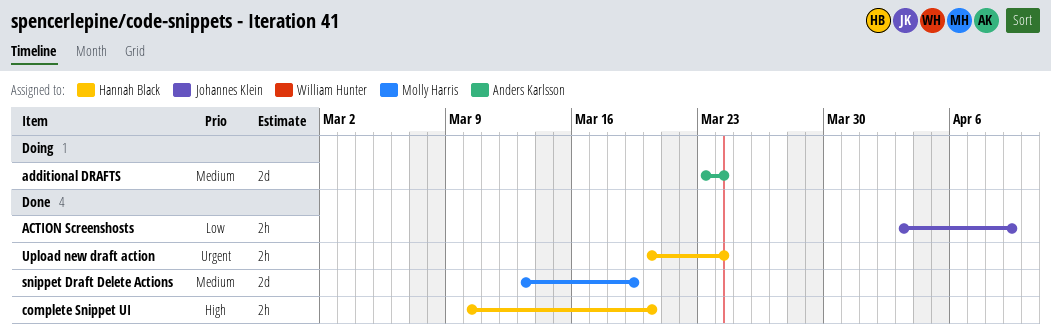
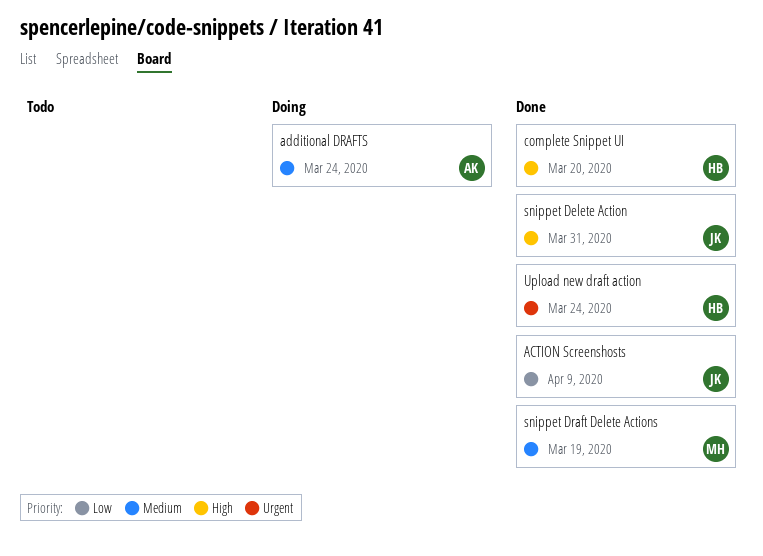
snippet Delete Action: none -> present

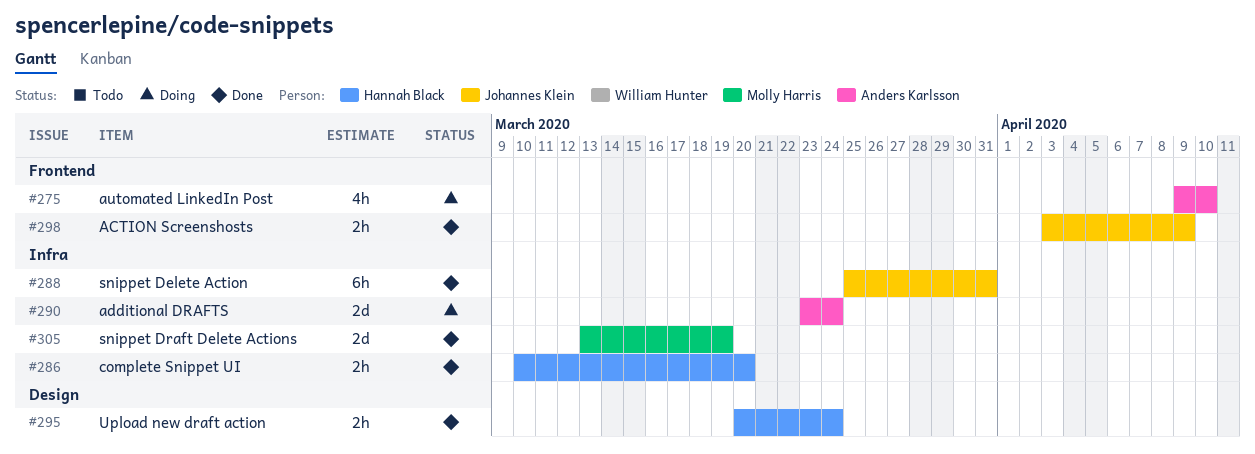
automated LinkedIn Post: none -> present

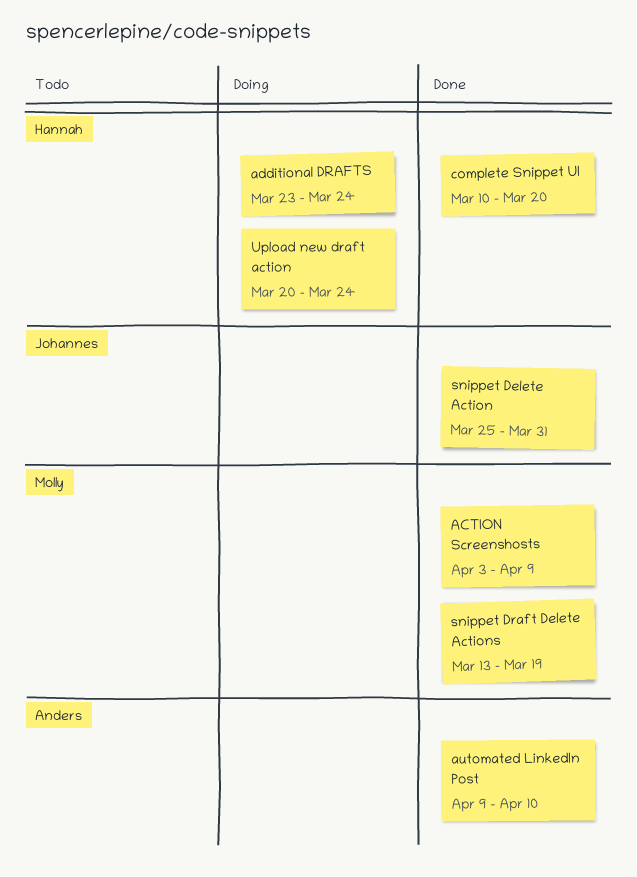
ACTION Screenshosts, owner: Johannes Klein -> Molly Harris
additional DRAFTS, owner: Anders Karlsson -> Hannah Black
automated LinkedIn Post, status: Doing -> Done
Upload new draft action, status: Done -> Doing

